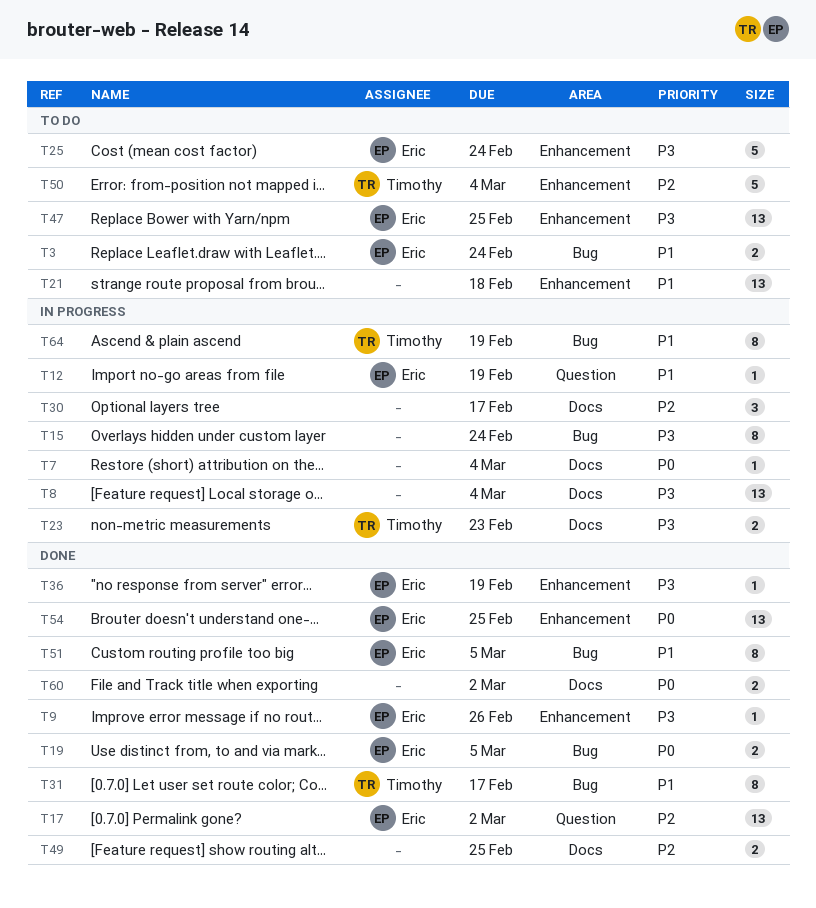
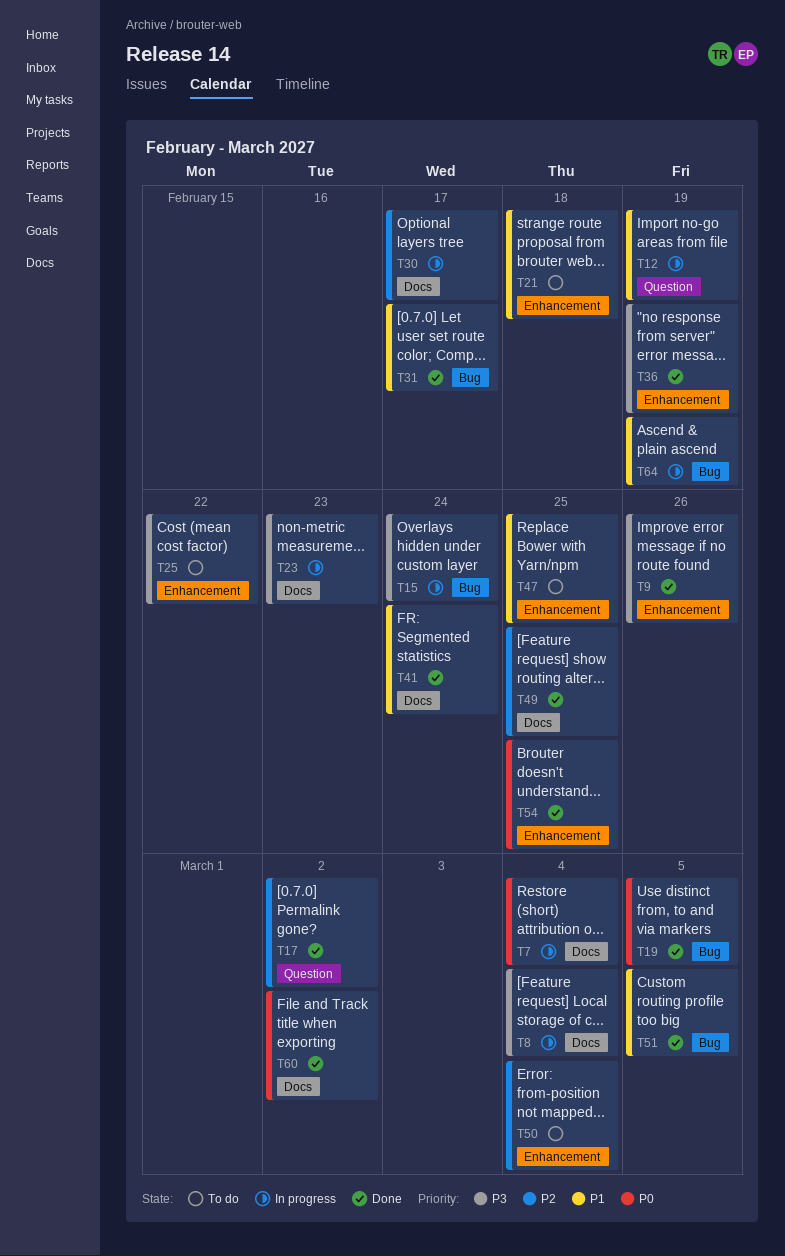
T3: present -> none
T25, due: Feb 24 -> Feb 22
T41: none -> present
T47, priority: P3 -> P1

